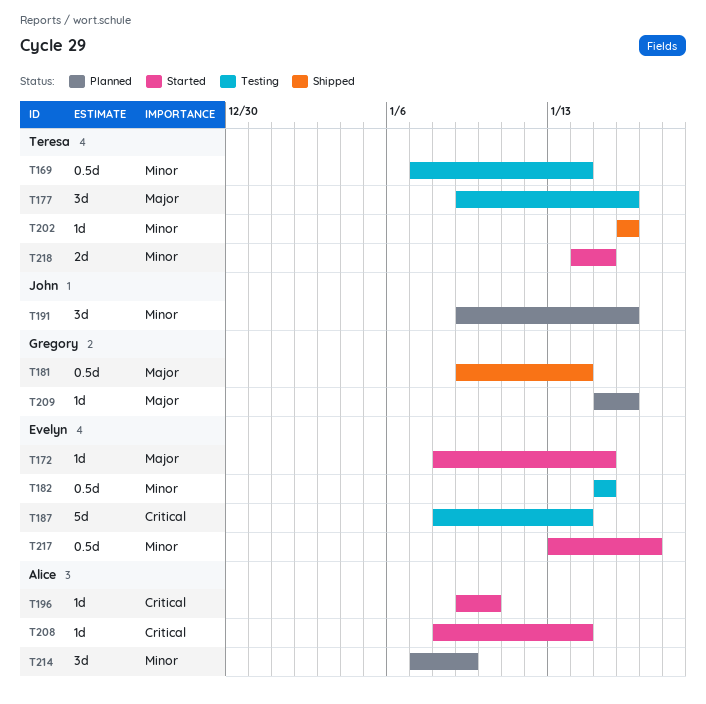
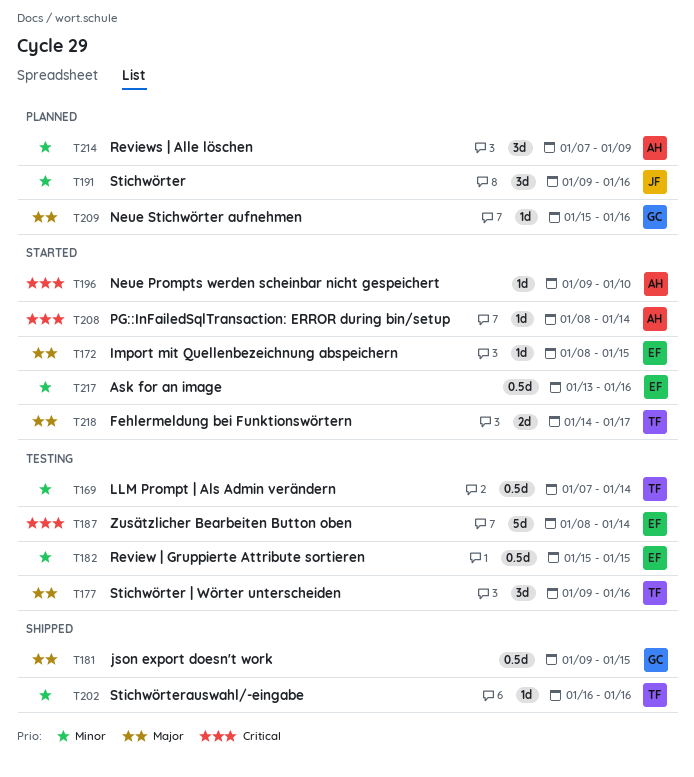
T181, due: Jan 14 -> Jan 15
T217, due: Jan 17 -> Jan 16
T218, priority: Minor -> Major
T218, due: Jan 15 -> Jan 17

